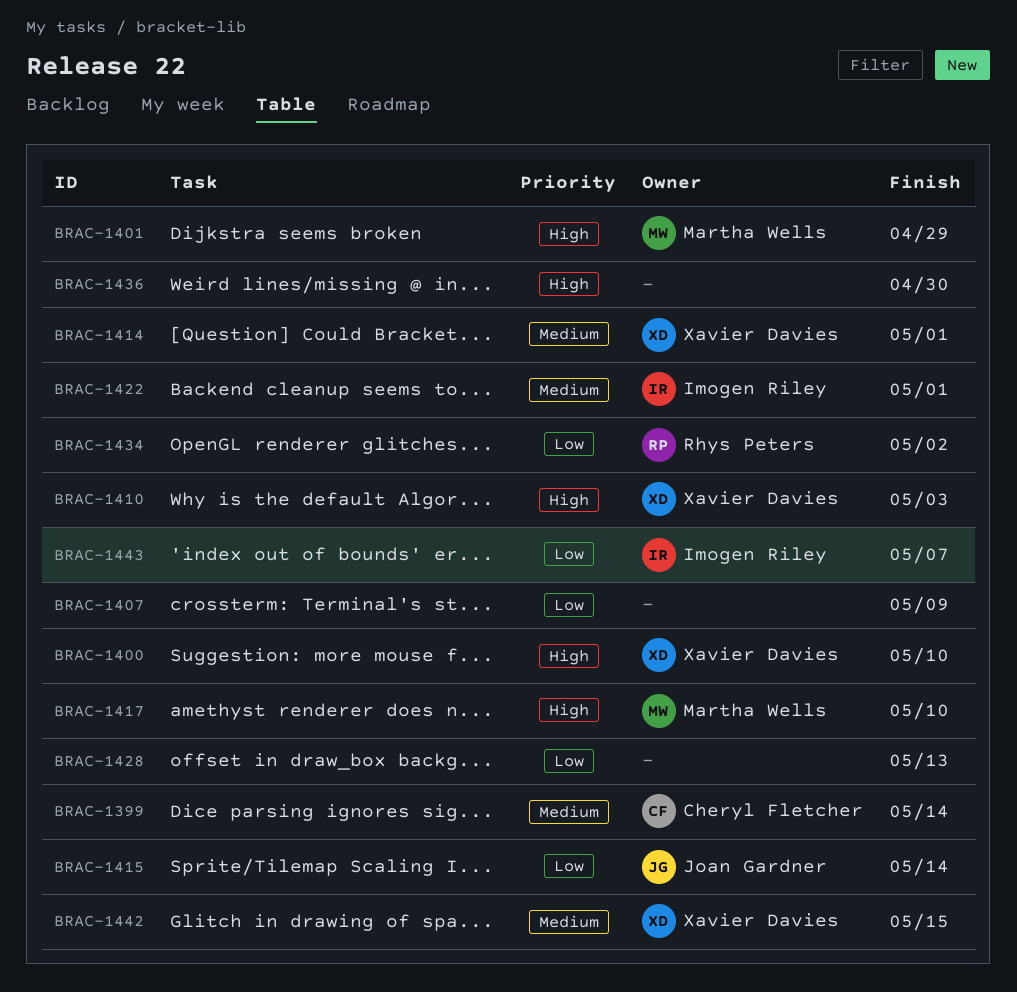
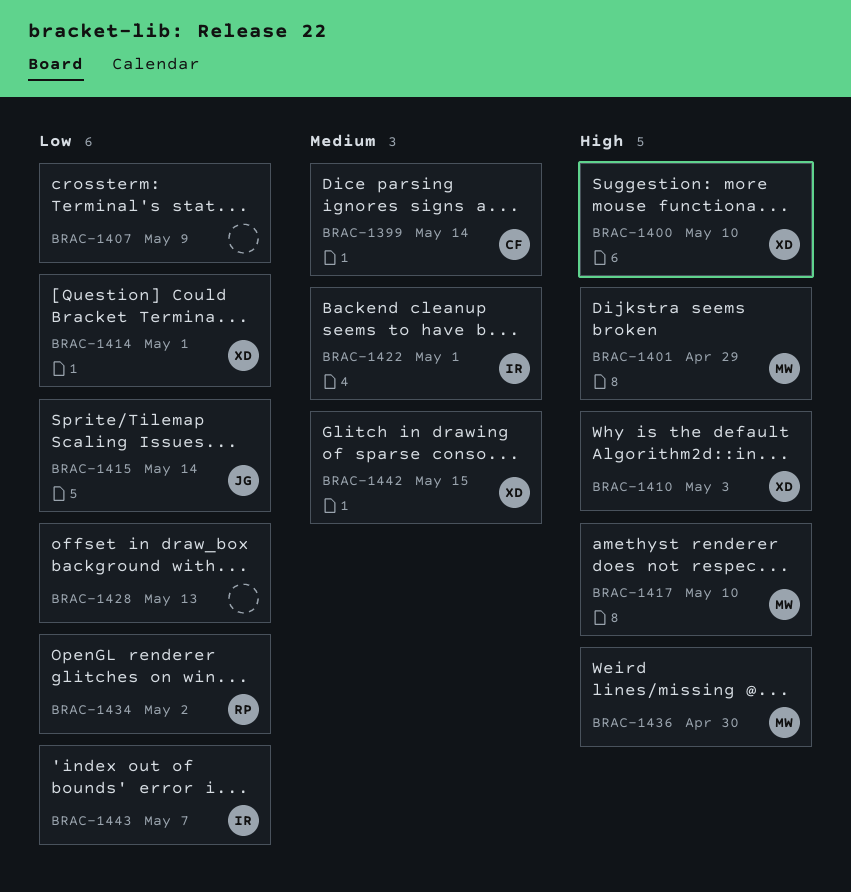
BRAC-1414, priority: Medium -> Low
BRAC-1436, owner: none -> Martha Wells

